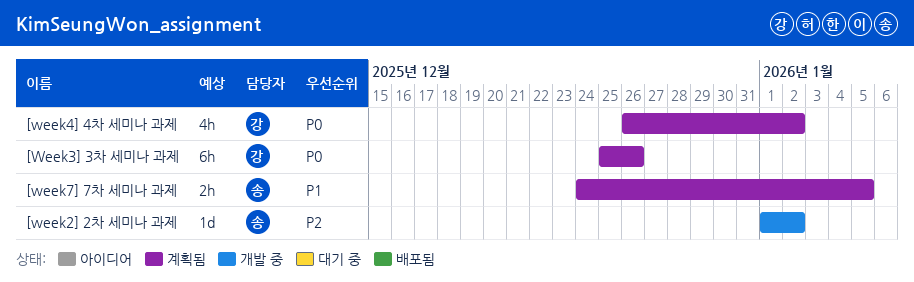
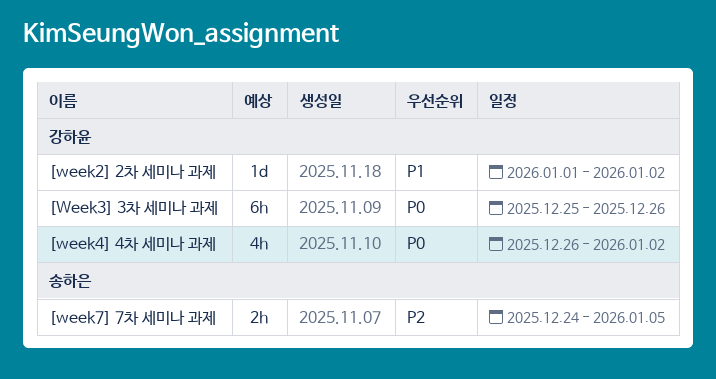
[week2] 2차 세미나 과제, owner: 송하은 -> 강하윤
[week2] 2차 세미나 과제, priority: P2 -> P1
[week7] 7차 세미나 과제, priority: P1 -> P2

